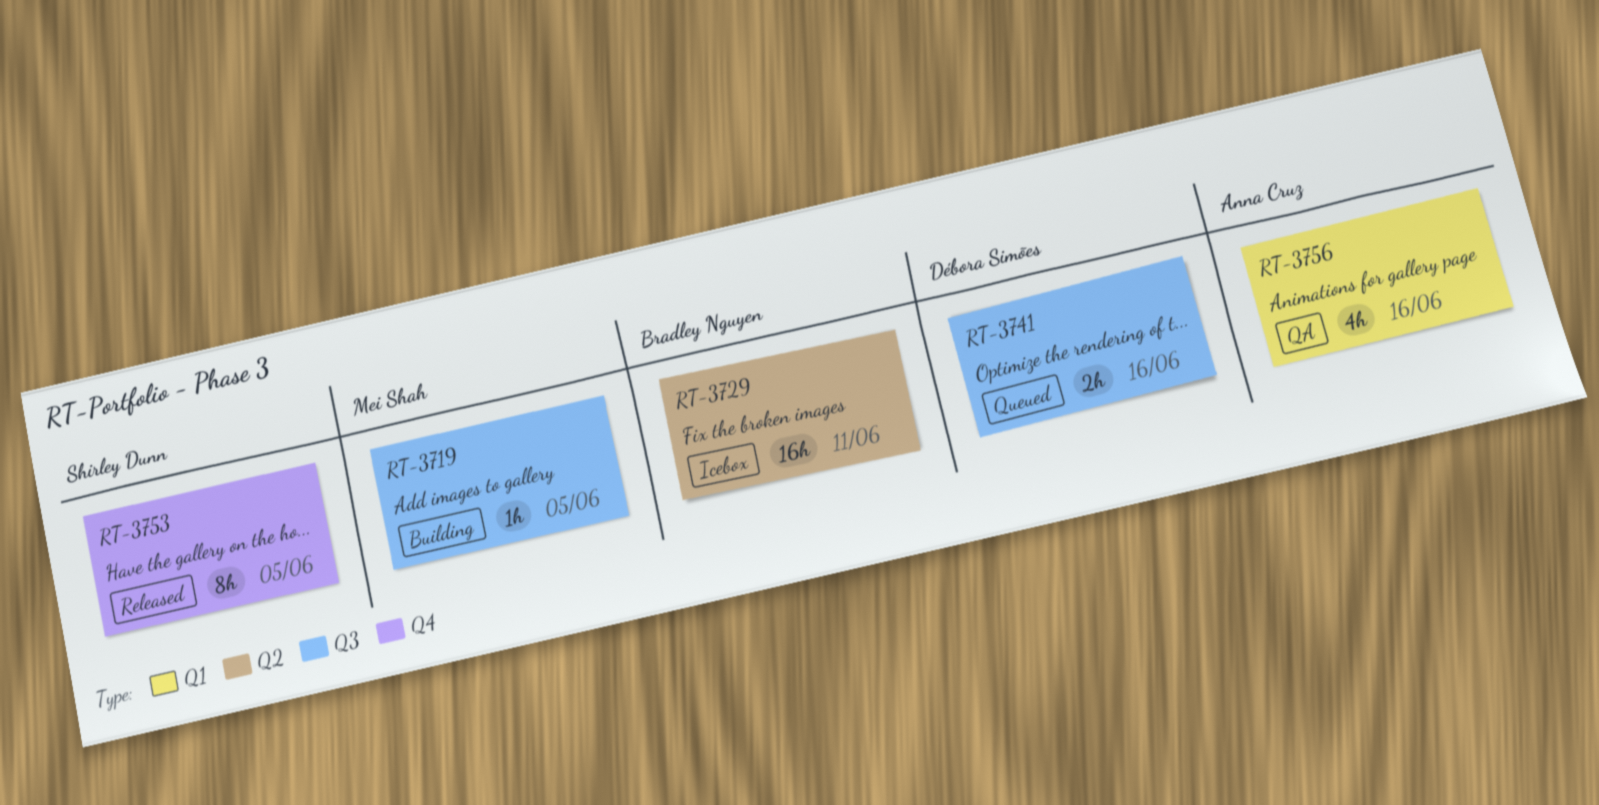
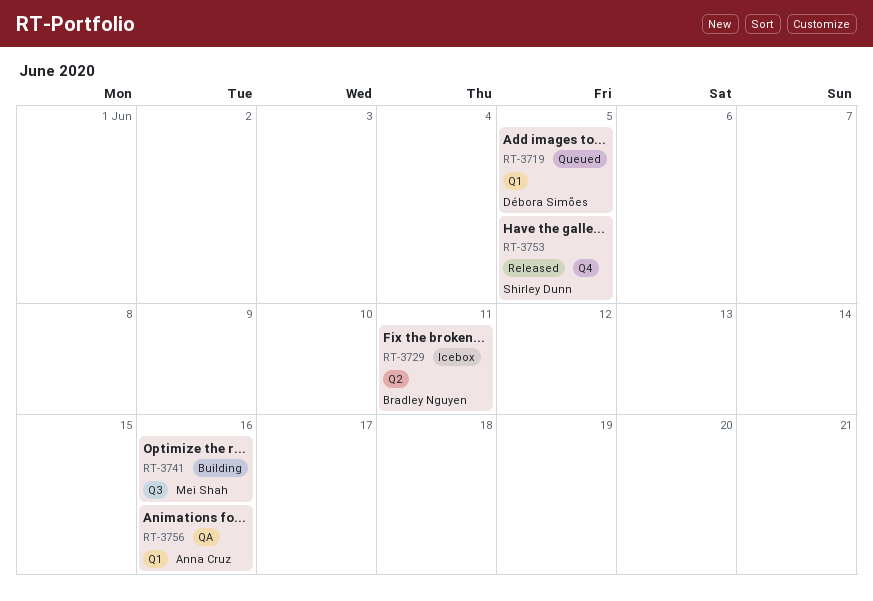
RT-3719, status: Building -> Queued
RT-3719, owner: Mei Shah -> Débora Simões
RT-3719, label: Q3 -> Q1
RT-3741, status: Queued -> Building
RT-3741, owner: Débora Simões -> Mei Shah

